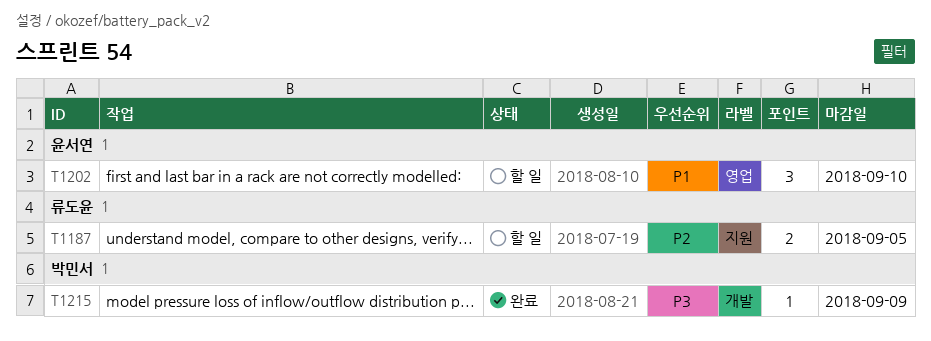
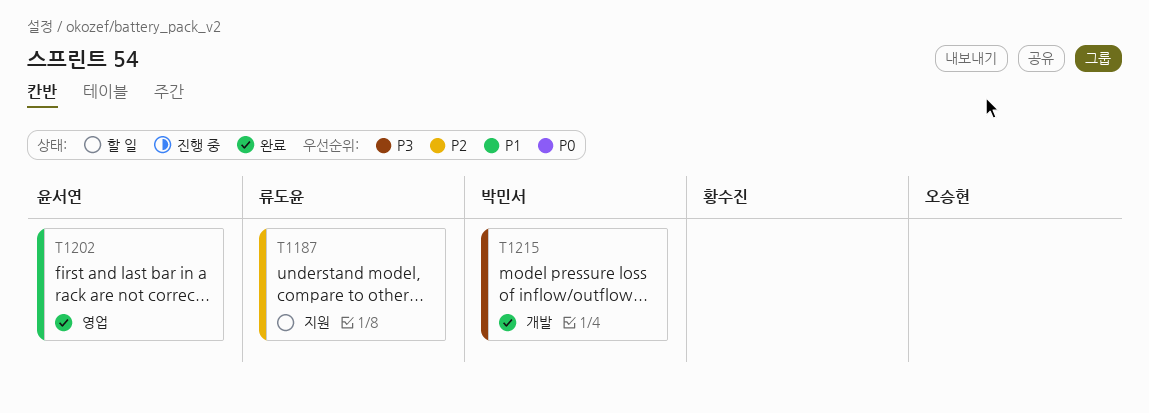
T1202, status: 할 일 -> 완료

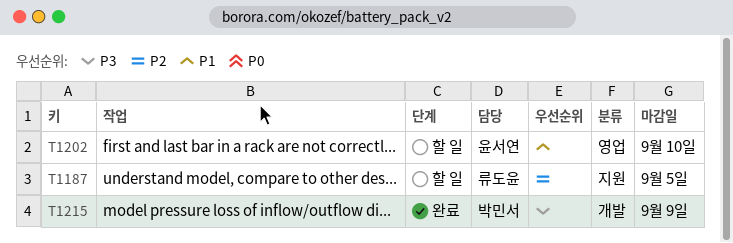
T1202, status: 완료 -> 할 일

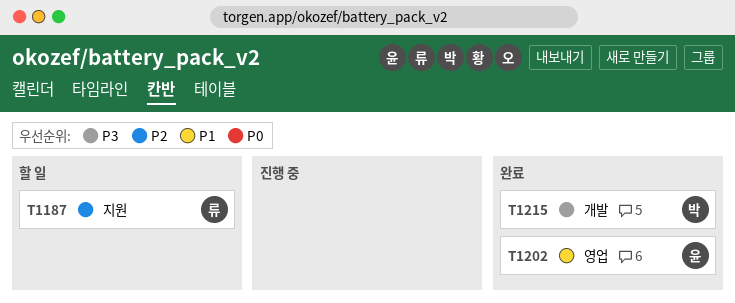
T1202, status: 할 일 -> 완료

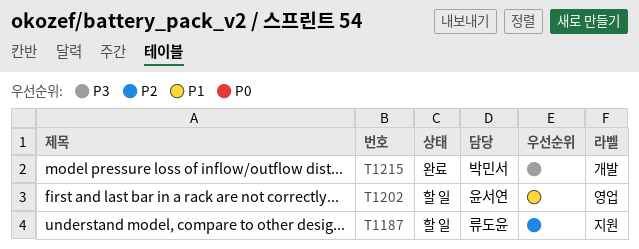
T1202, status: 완료 -> 할 일

